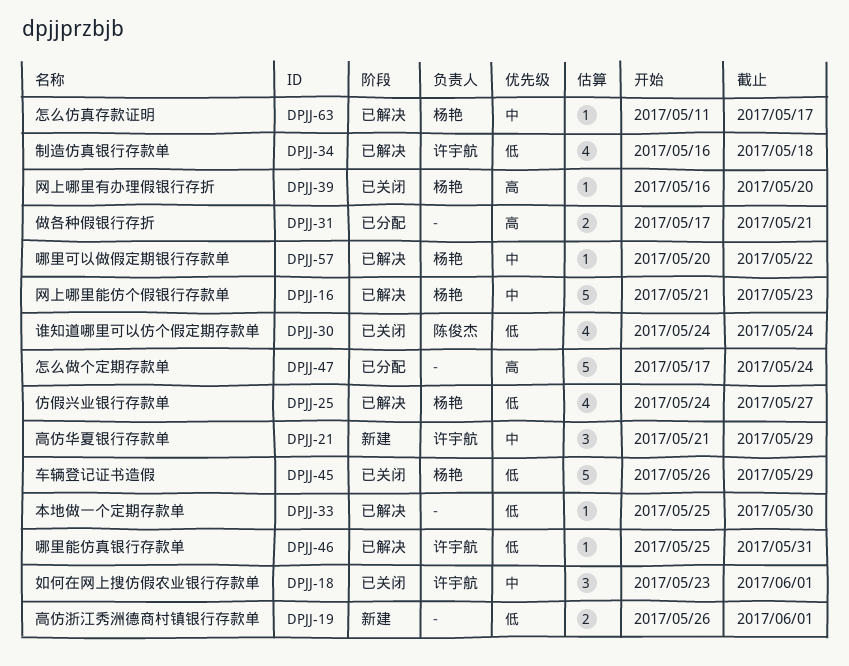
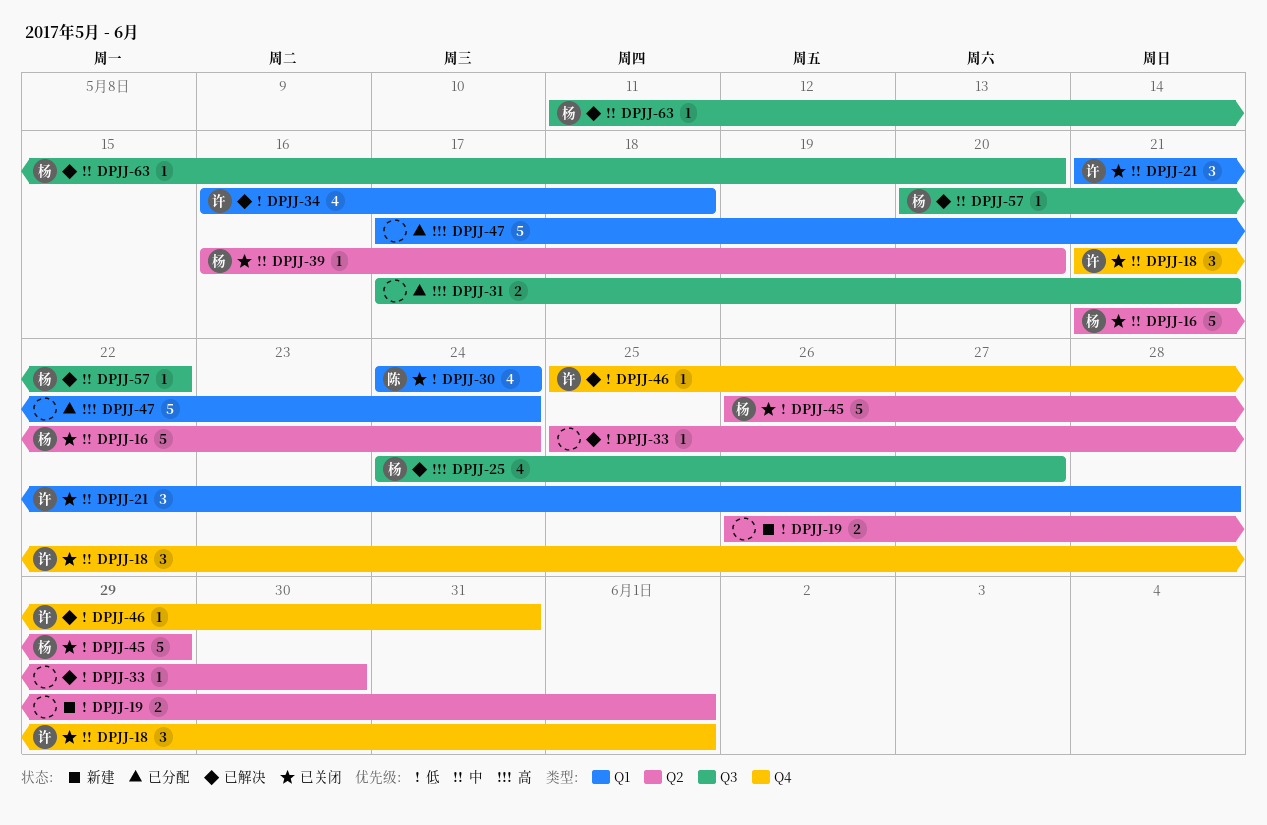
DPJJ-16, status: 已解决 -> 已关闭
DPJJ-16, due: May 23 -> May 24
DPJJ-18, start: May 23 -> May 21
DPJJ-21, status: 新建 -> 已关闭
DPJJ-21, due: May 29 -> May 28
DPJJ-25, priority: 低 -> 高
DPJJ-39, priority: 高 -> 中
DPJJ-63, due: May 17 -> May 20

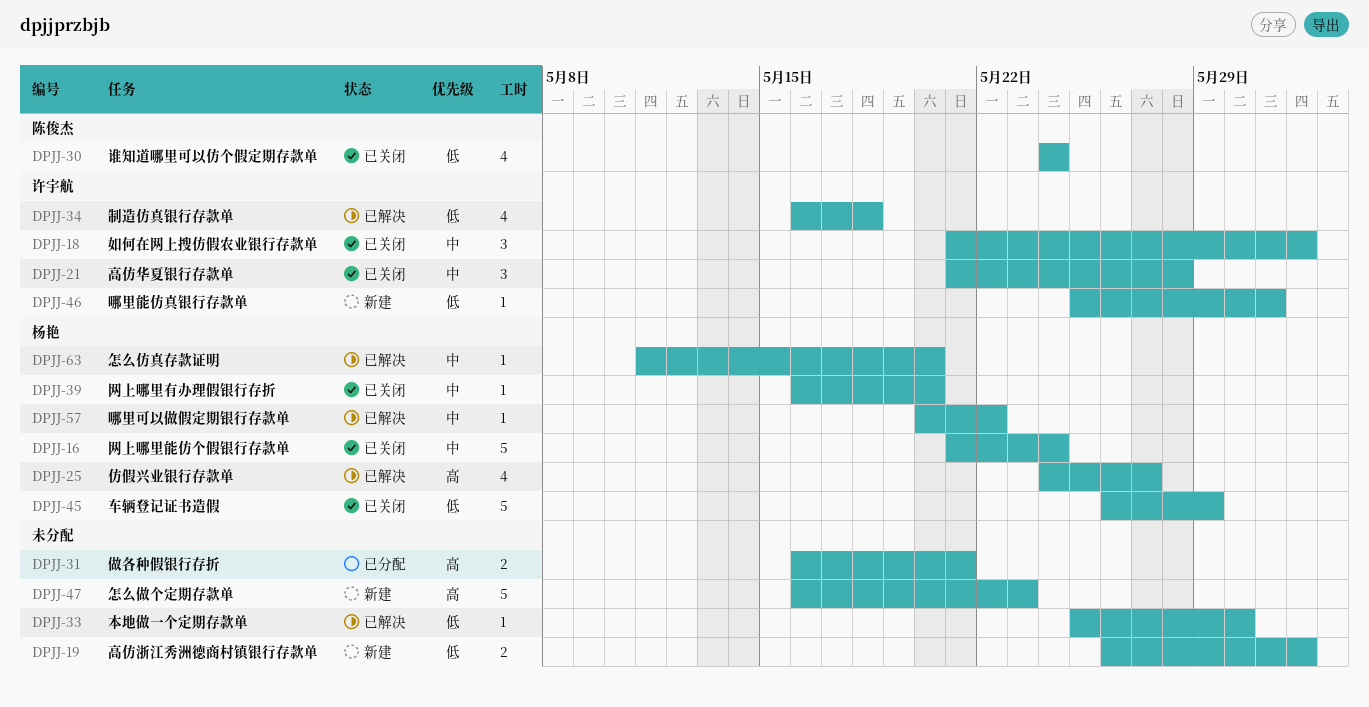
DPJJ-31, start: May 17 -> May 16
DPJJ-46, status: 已解决 -> 新建
DPJJ-47, status: 已分配 -> 新建
DPJJ-47, start: May 17 -> May 16
DPJJ-47, due: May 24 -> May 23

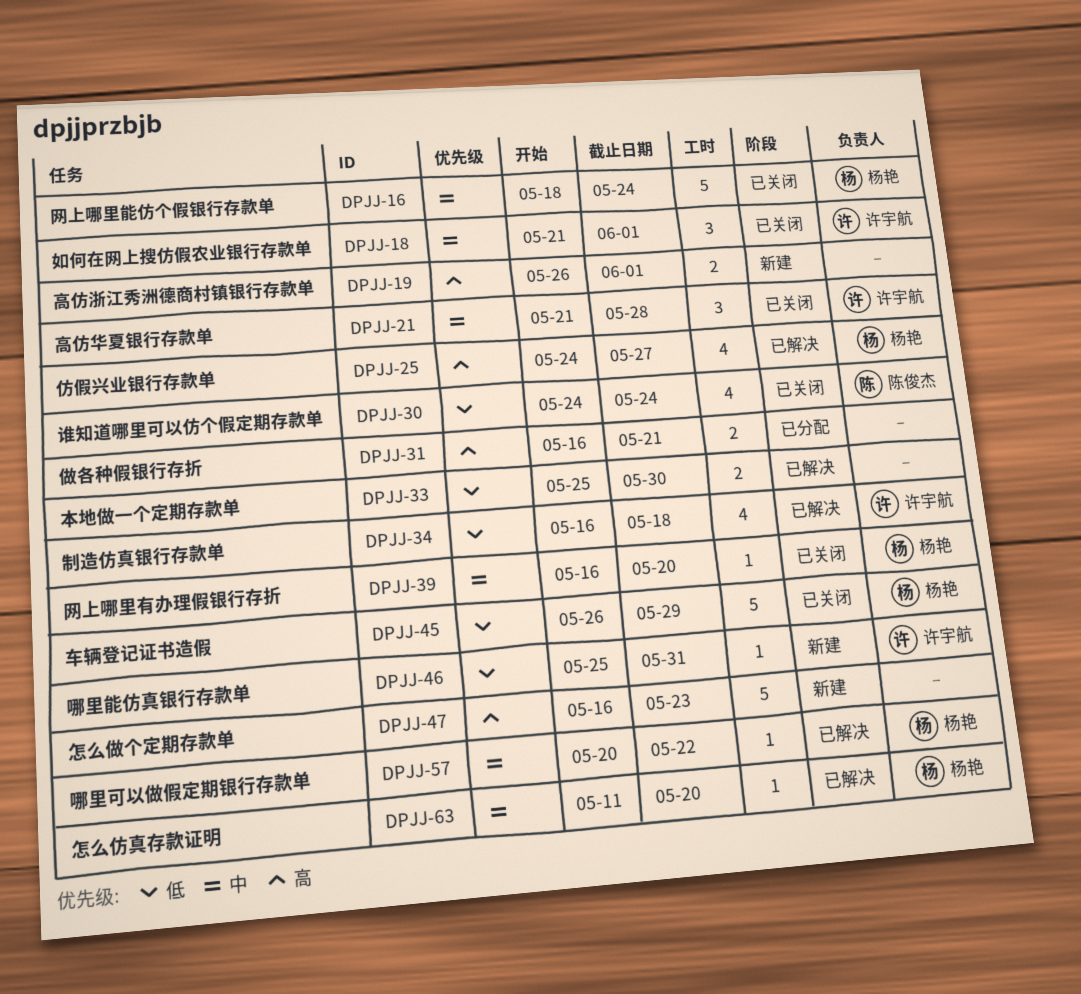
DPJJ-16, start: May 21 -> May 18
DPJJ-19, priority: 低 -> 高
DPJJ-33, estimate: 1 -> 2

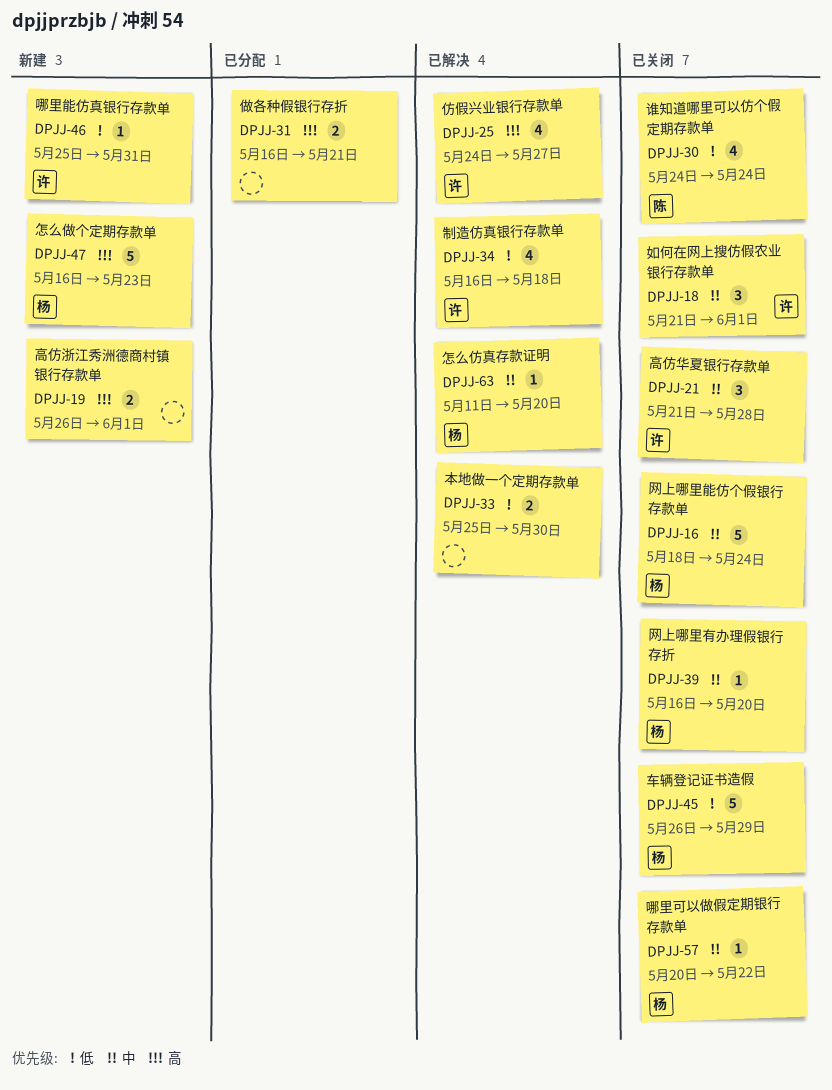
DPJJ-25, owner: 杨艳 -> 许宇航
DPJJ-47, owner: none -> 杨艳
DPJJ-57, status: 已解决 -> 已关闭

